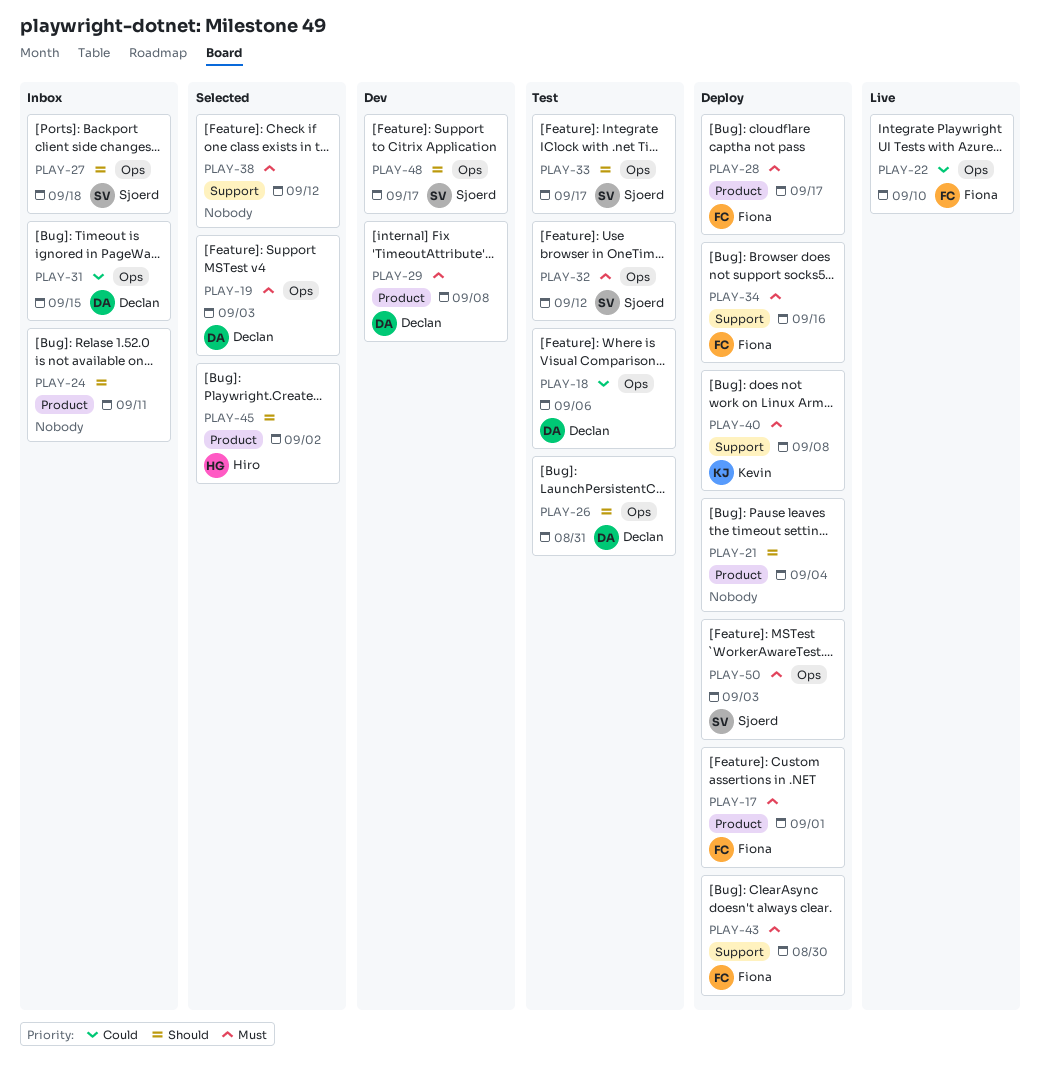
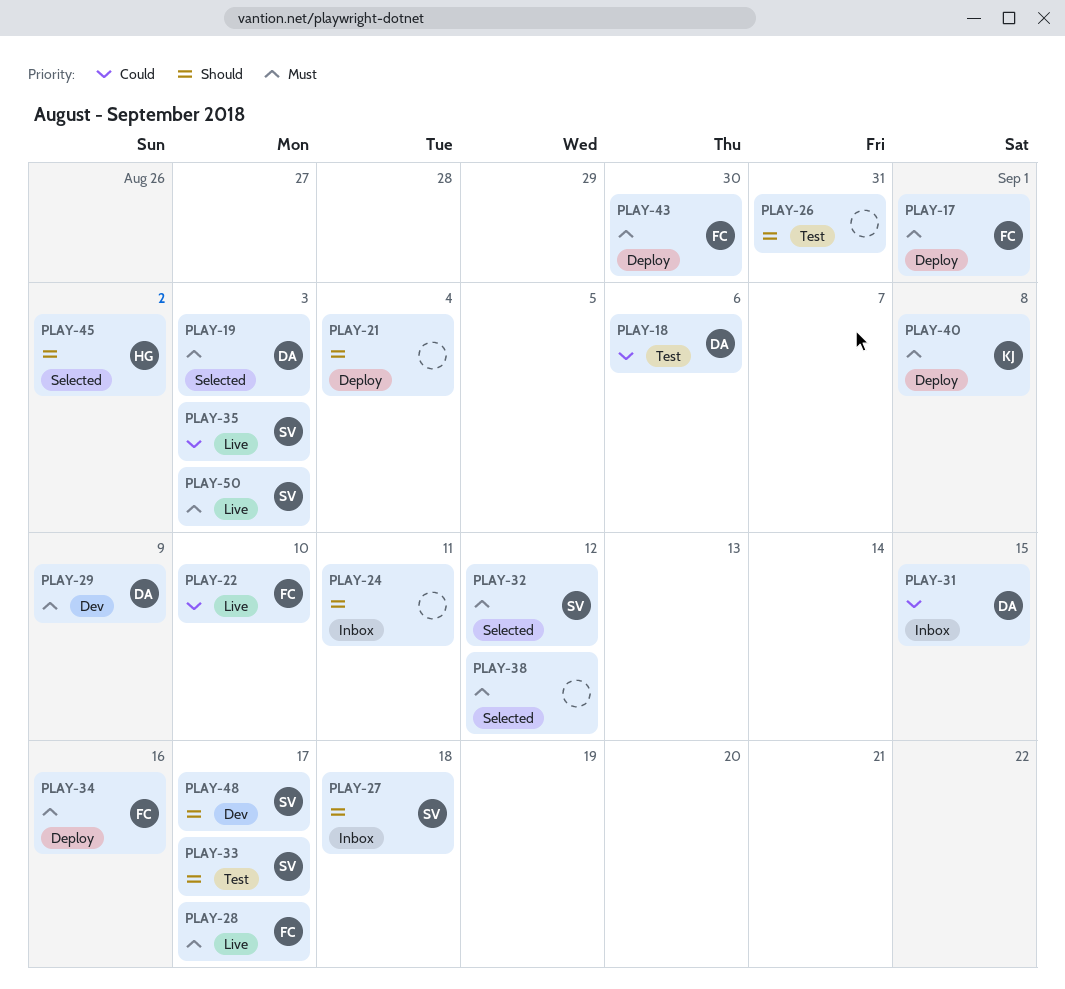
PLAY-26, owner: Declan -> none
PLAY-28, status: Deploy -> Live
PLAY-29, due: Sep 8 -> Sep 9
PLAY-32, status: Test -> Selected
PLAY-35: none -> present
PLAY-50, status: Deploy -> Live

